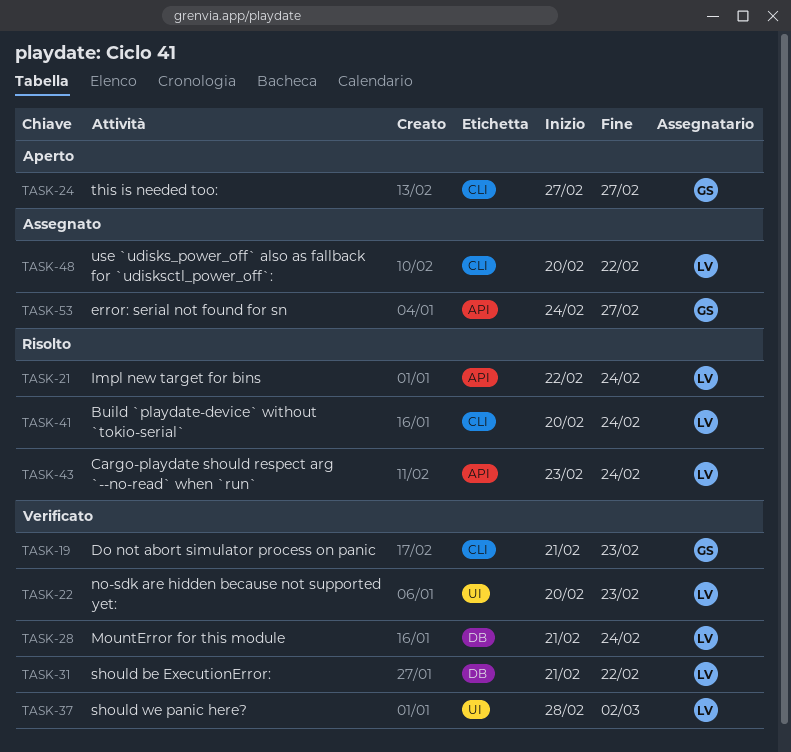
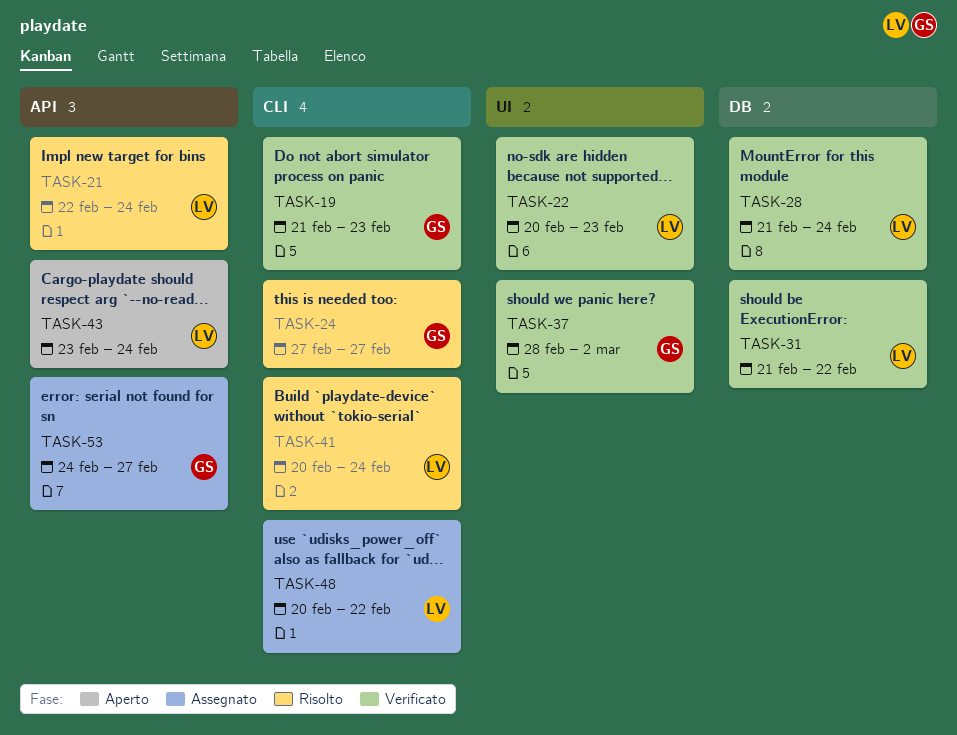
TASK-24, status: Aperto -> Risolto
TASK-37, owner: LV -> GS
TASK-43, status: Risolto -> Aperto

